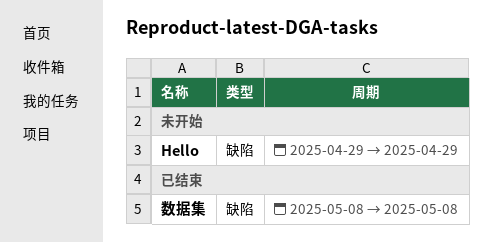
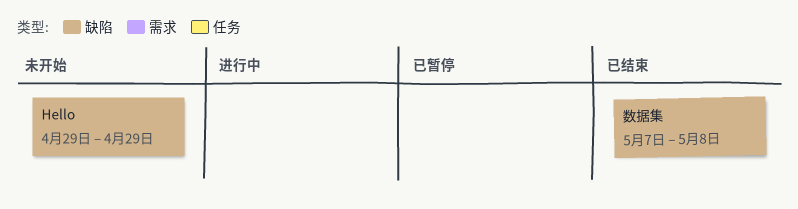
数据集, start: May 8 -> May 7

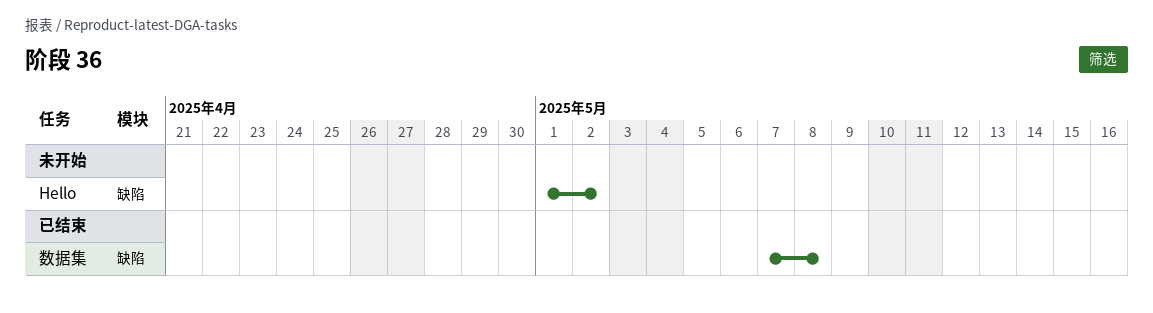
Hello, start: Apr 29 -> May 1
Hello, due: Apr 29 -> May 2

